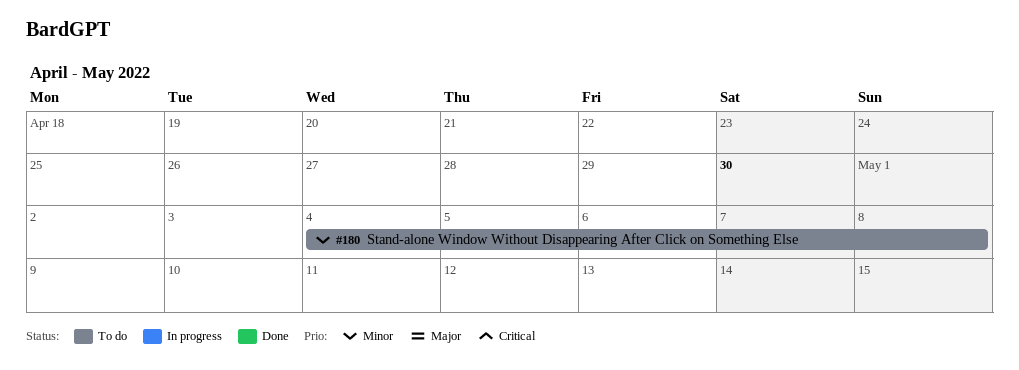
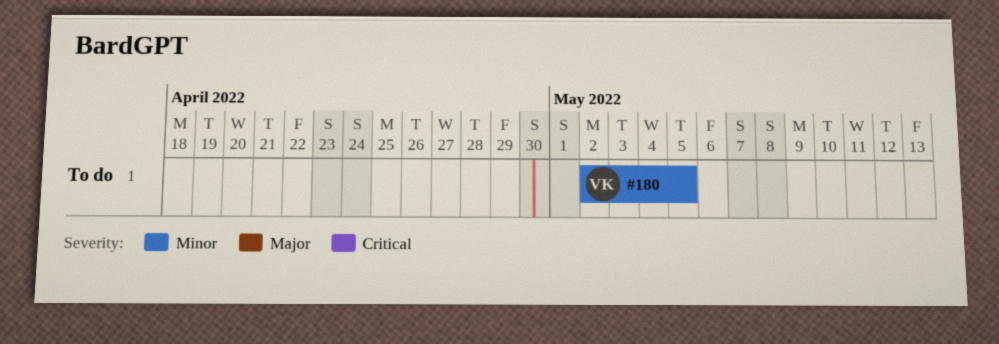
#180, start: May 4 -> May 2
#180, due: May 8 -> May 5

